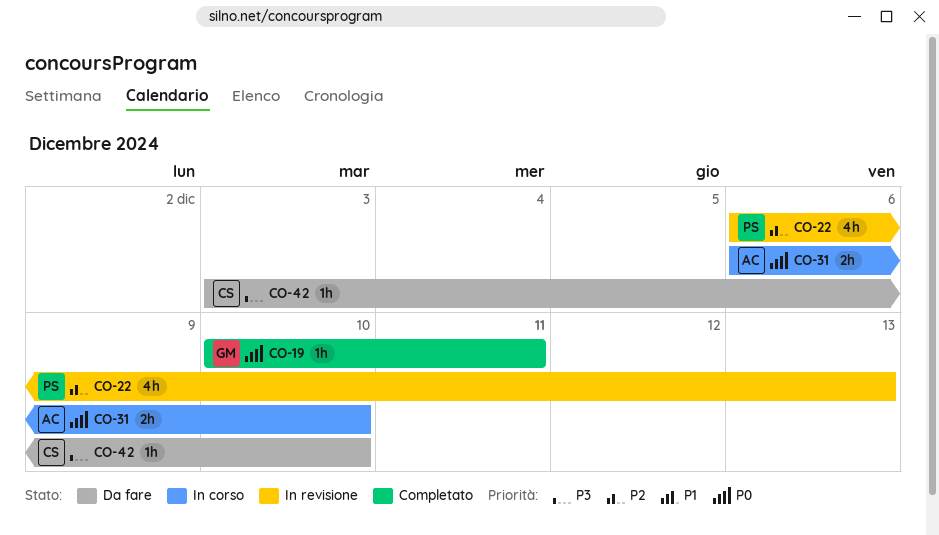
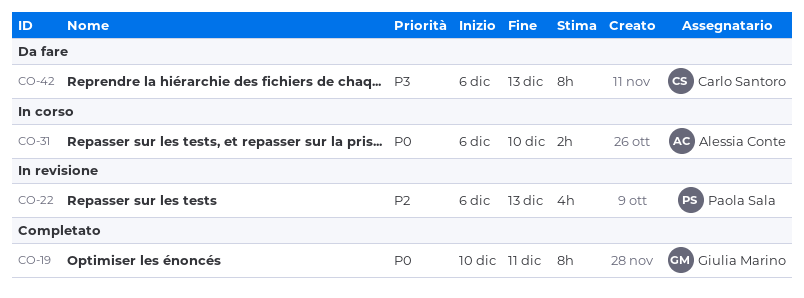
CO-19, estimate: 1h -> 8h
CO-42, estimate: 1h -> 8h
CO-42, start: Dec 3 -> Dec 6
CO-42, due: Dec 10 -> Dec 13

